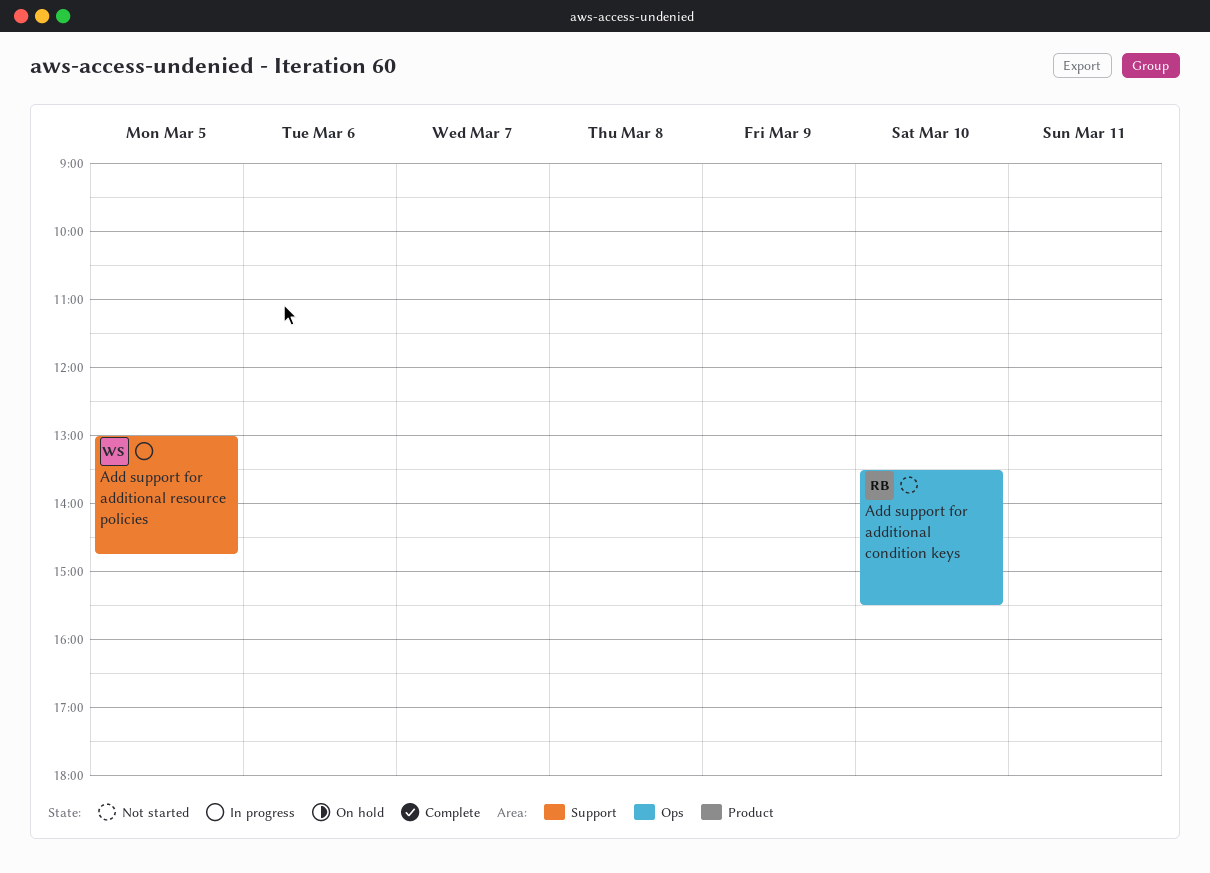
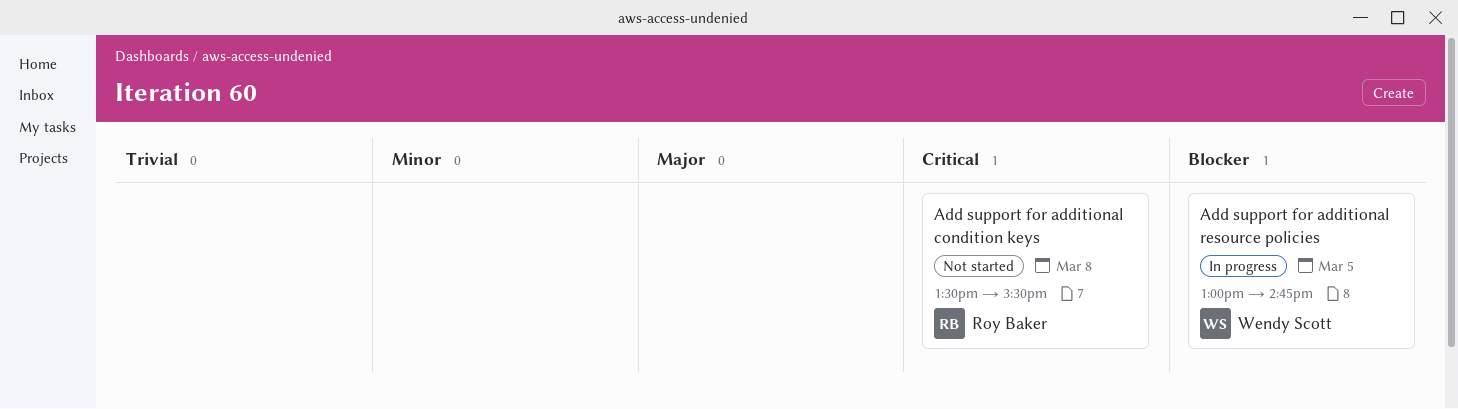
Add support for additional condition keys, day: Mar 10 -> Mar 8

